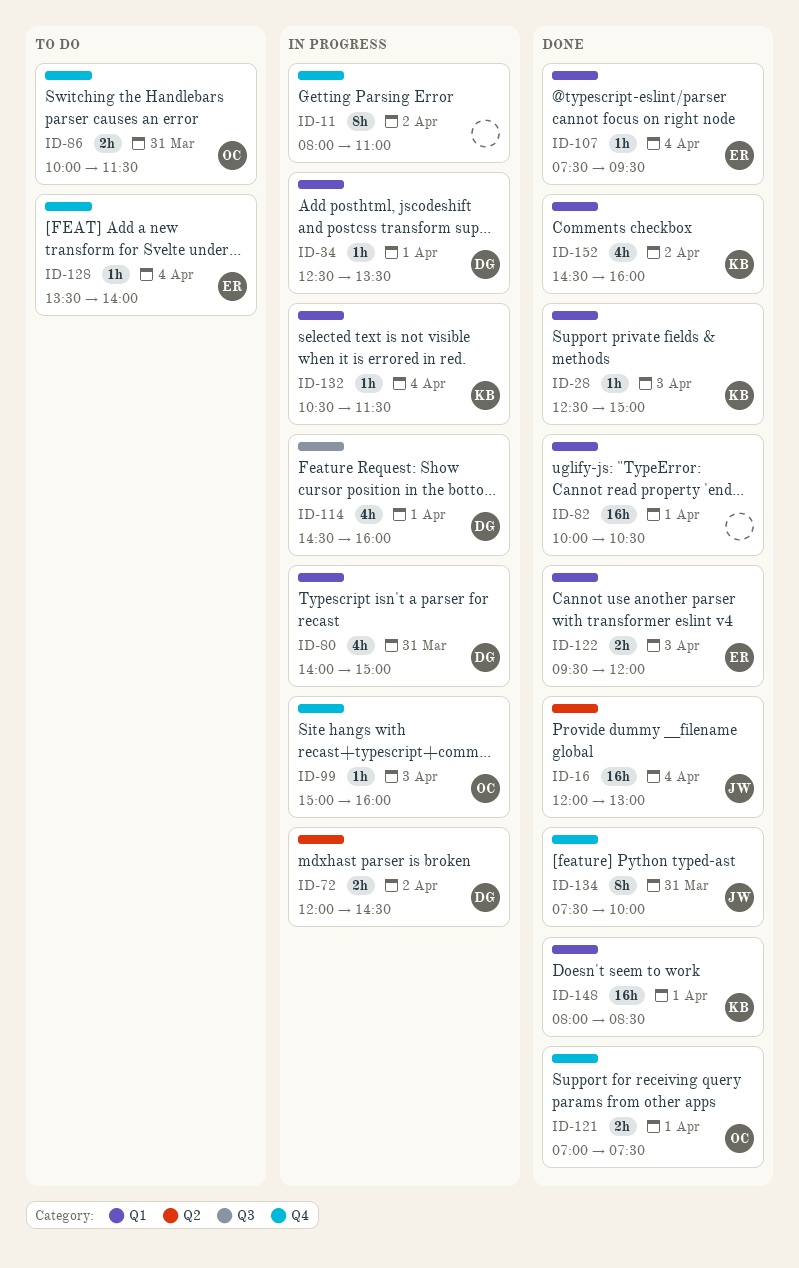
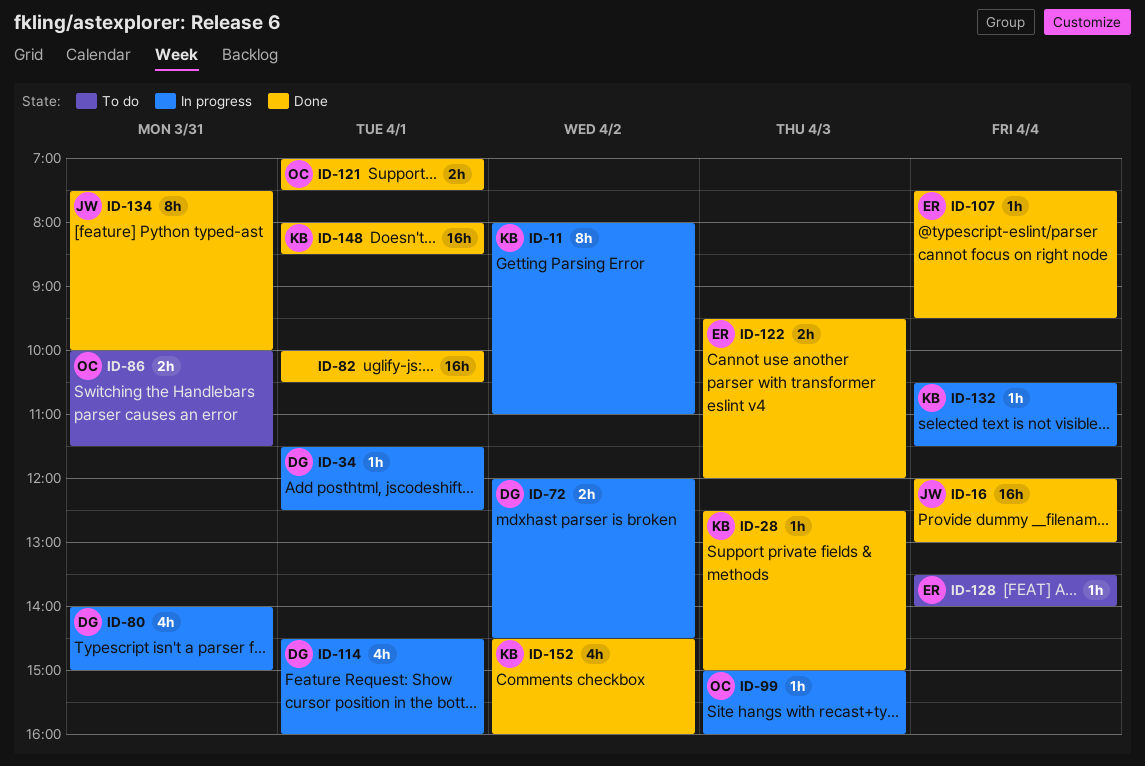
ID-11, owner: none -> KB
ID-34, begins: 12:30 -> 11:30
ID-34, ends: 13:30 -> 12:30

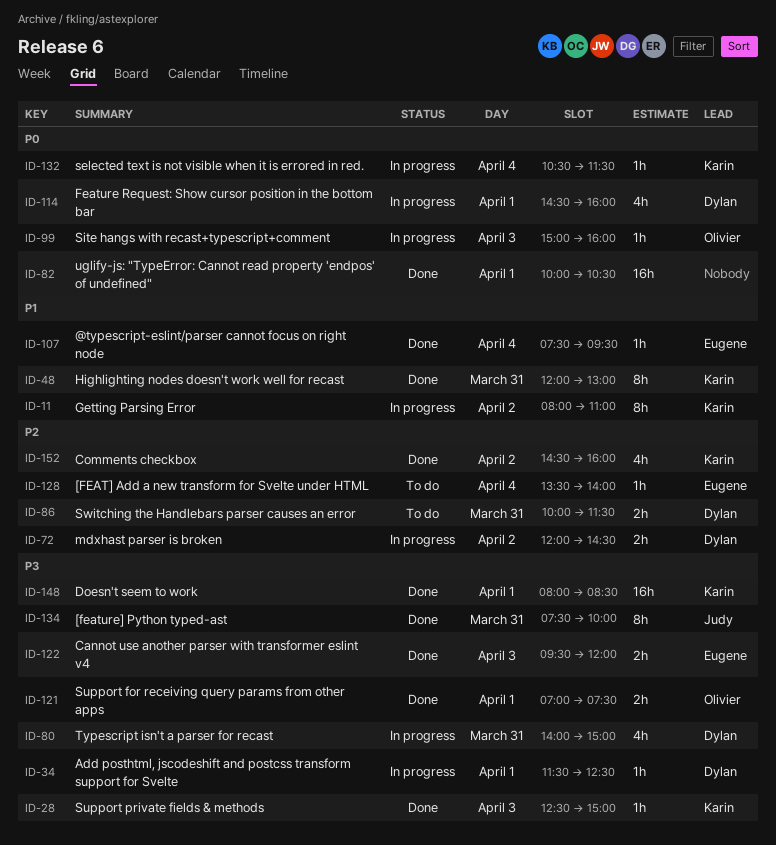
ID-16: present -> none
ID-48: none -> present
ID-86, owner: Olivier -> Dylan

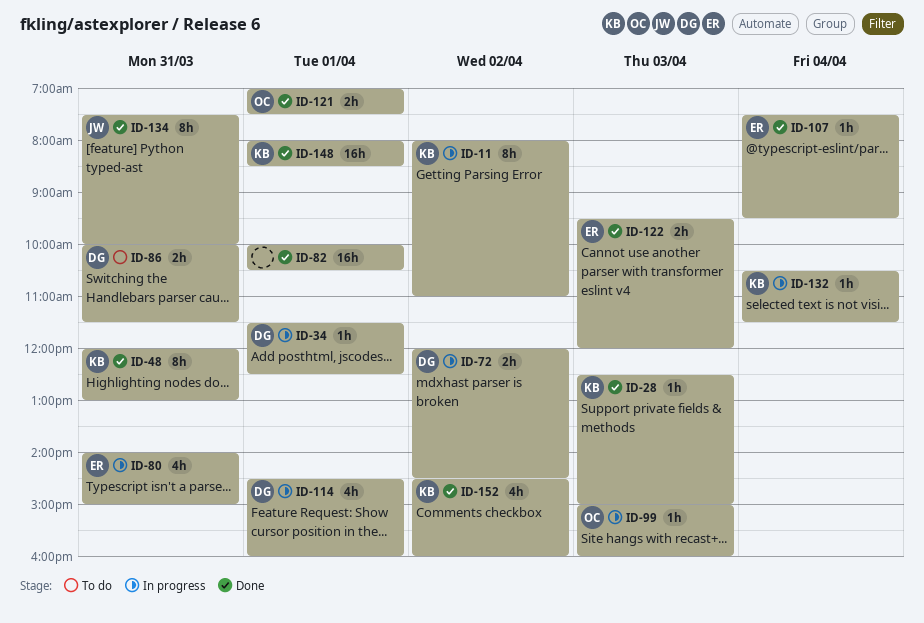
ID-80, owner: Dylan -> Eugene
ID-128: present -> none

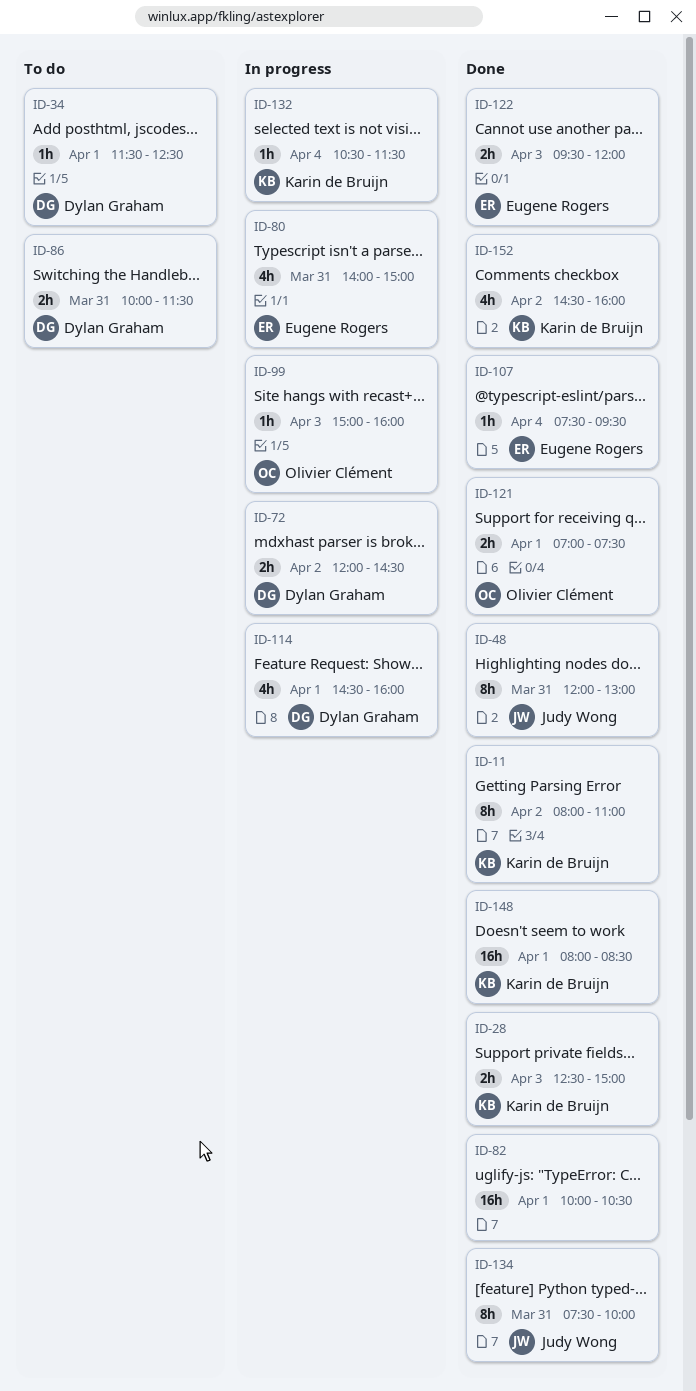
ID-11, status: In progress -> Done
ID-28, estimate: 1h -> 2h
ID-34, status: In progress -> To do
ID-48, owner: Karin de Bruijn -> Judy Wong

